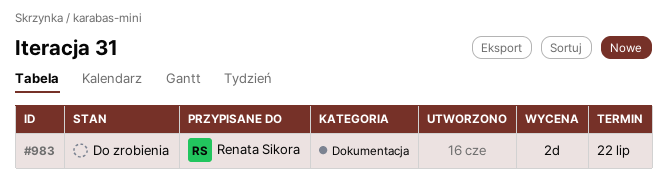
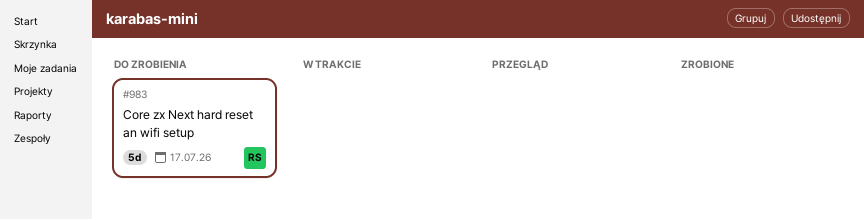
#983, estimate: 2d -> 5d
#983, due: Jul 22 -> Jul 17

